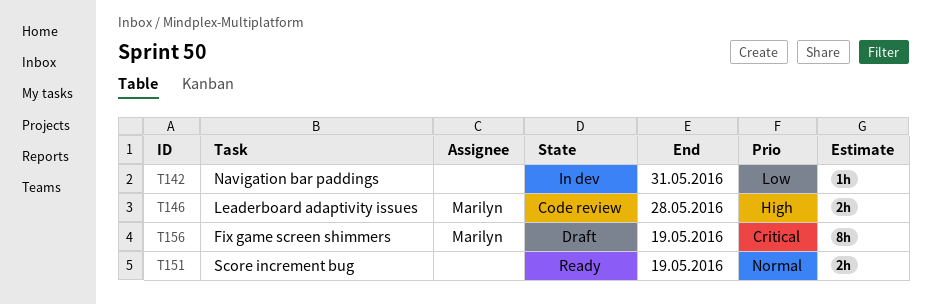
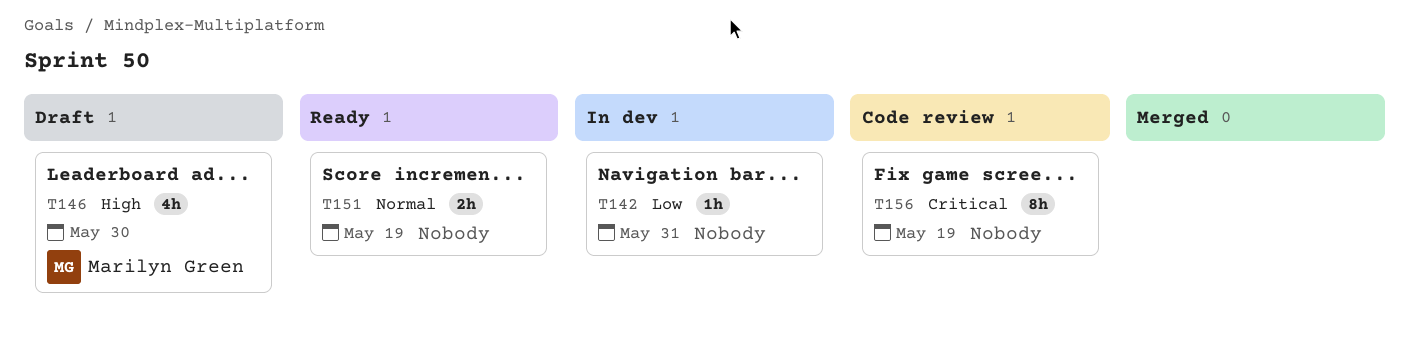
T146, status: Code review -> Draft
T146, estimate: 2h -> 4h
T146, due: May 28 -> May 30
T156, status: Draft -> Code review
T156, owner: Marilyn Green -> none

